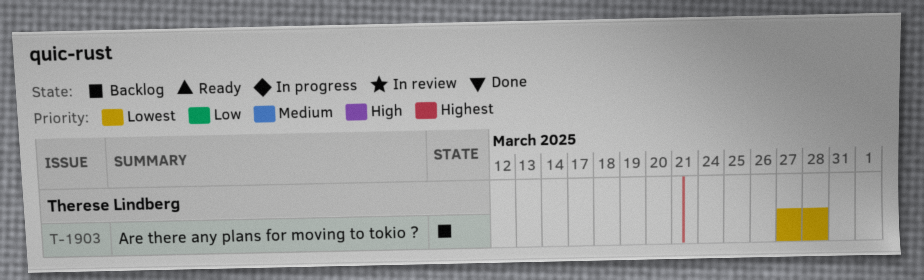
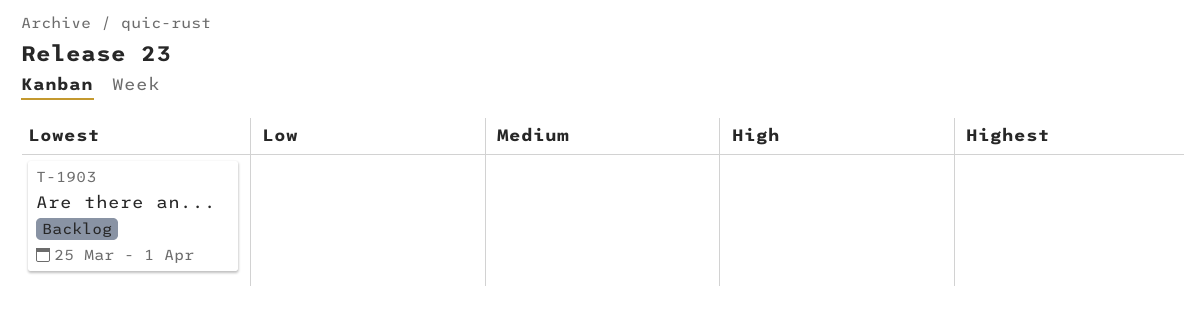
T-1903, start: Mar 27 -> Mar 25
T-1903, due: Mar 28 -> Apr 1

